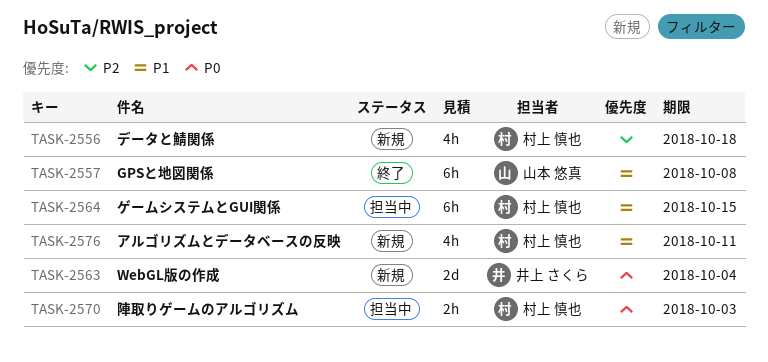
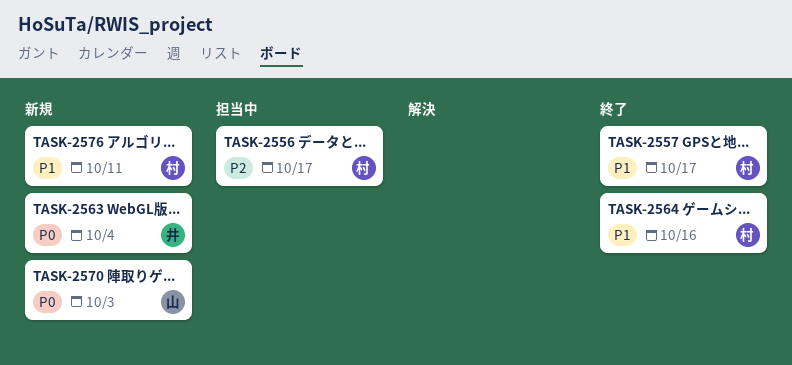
TASK-2556, status: 新規 -> 担当中
TASK-2556, due: Oct 18 -> Oct 17
TASK-2557, owner: 山本 悠真 -> 村上 慎也
TASK-2557, due: Oct 8 -> Oct 17
TASK-2564, status: 担当中 -> 終了
TASK-2564, due: Oct 15 -> Oct 16
TASK-2570, status: 担当中 -> 新規
TASK-2570, owner: 村上 慎也 -> 山本 悠真

